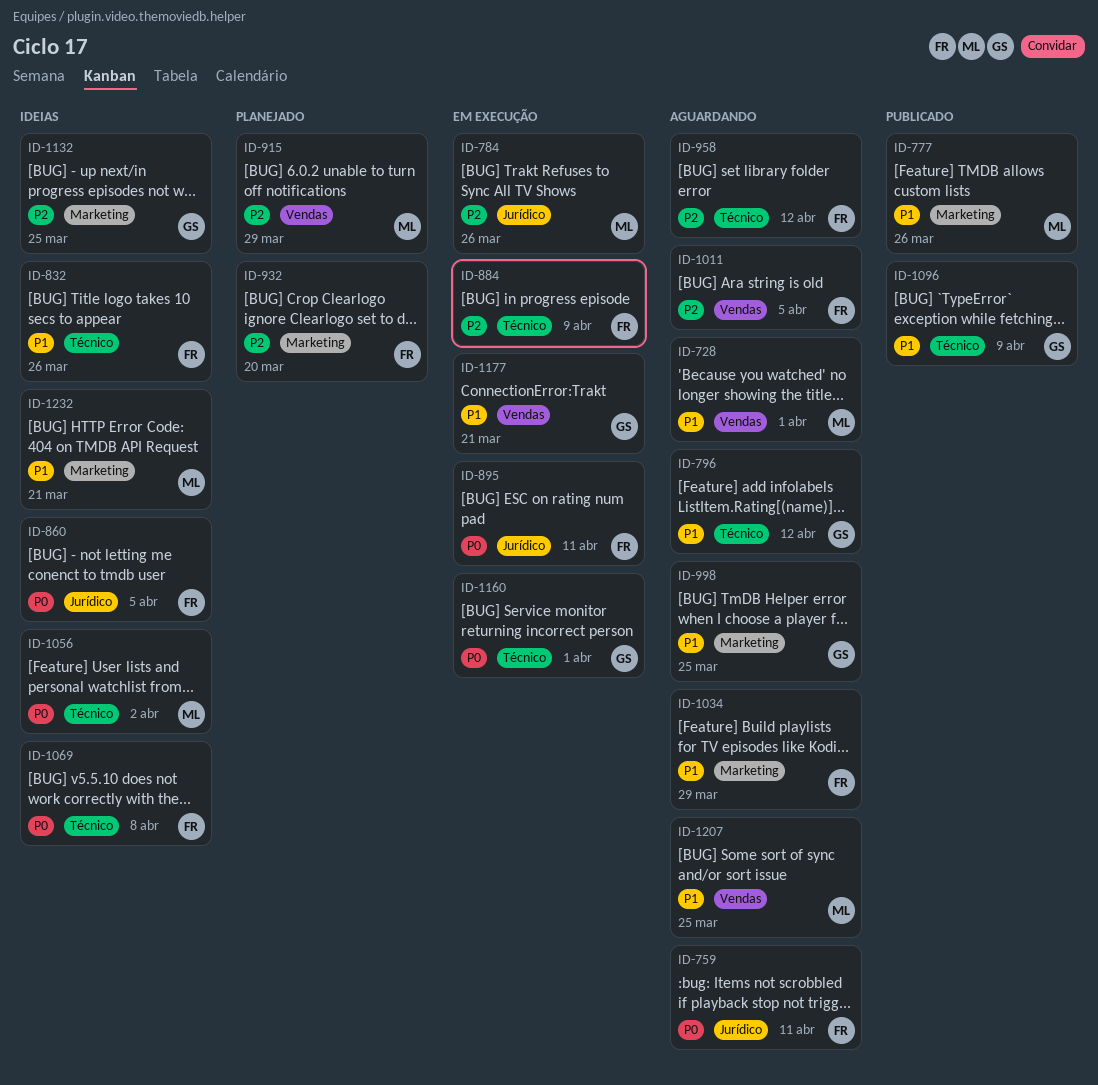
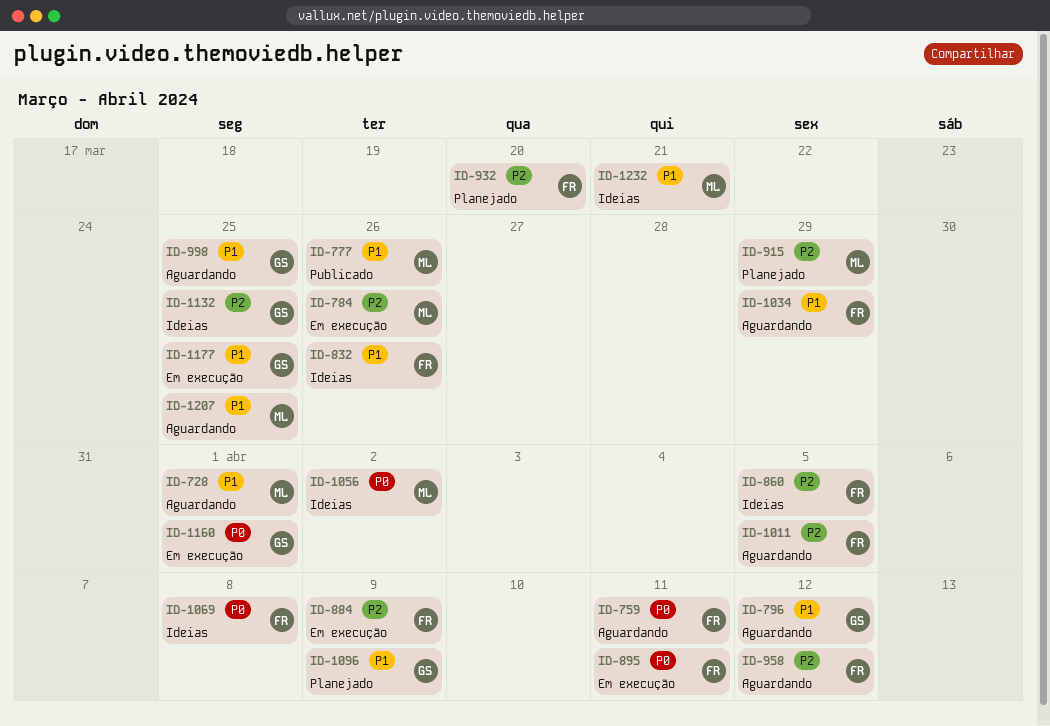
ID-860, priority: P0 -> P2
ID-1096, status: Publicado -> Planejado
ID-1177, due: Mar 21 -> Mar 25

